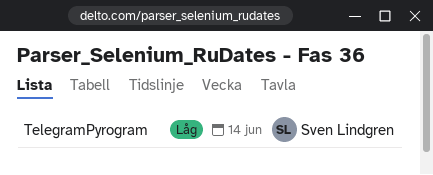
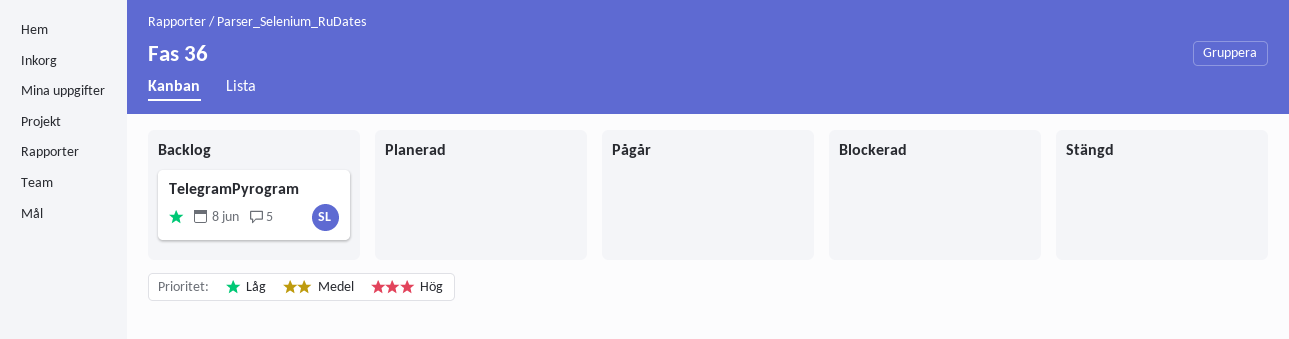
TelegramPyrogram, due: Jun 14 -> Jun 8

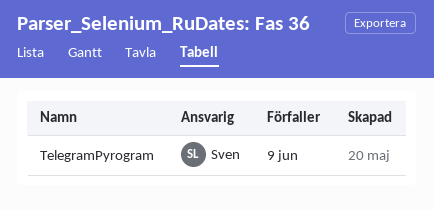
TelegramPyrogram, due: Jun 8 -> Jun 9

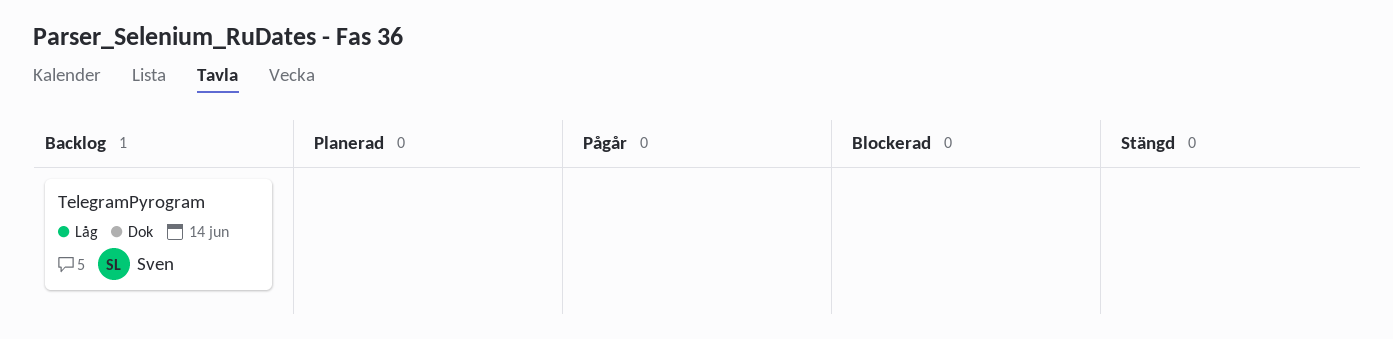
TelegramPyrogram, due: Jun 9 -> Jun 14

